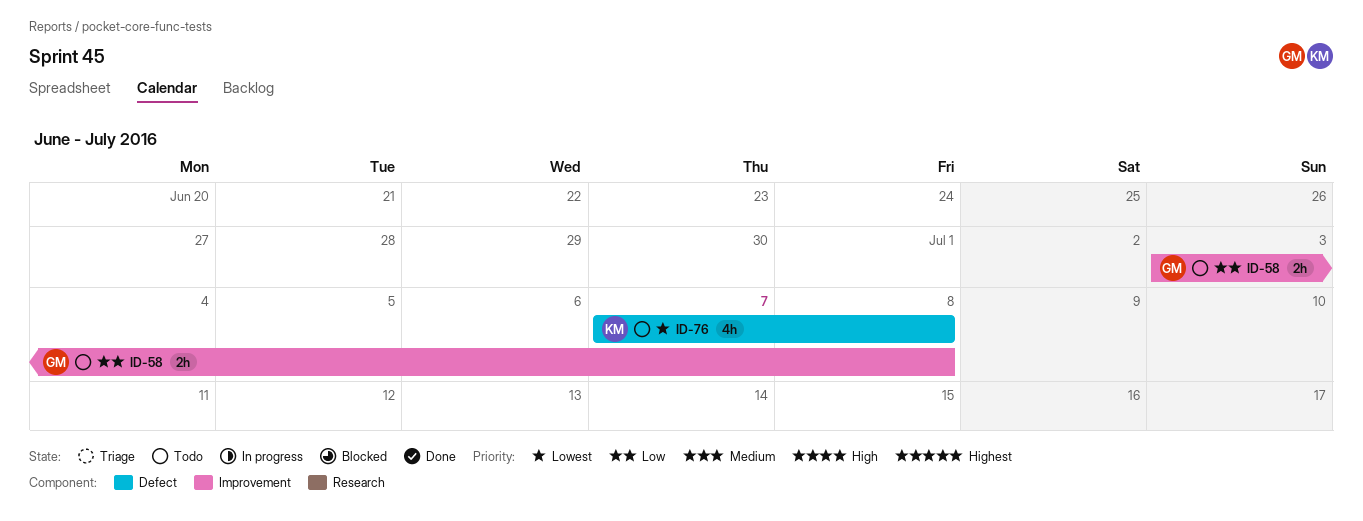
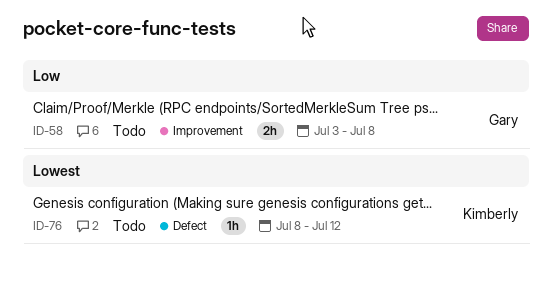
ID-76, estimate: 4h -> 1h
ID-76, start: Jul 7 -> Jul 8
ID-76, due: Jul 8 -> Jul 12

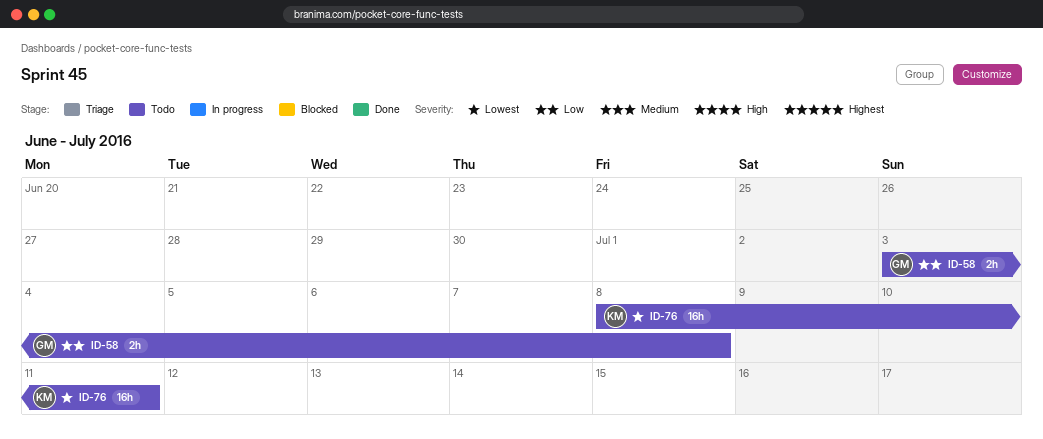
ID-76, estimate: 1h -> 16h
ID-76, due: Jul 12 -> Jul 11

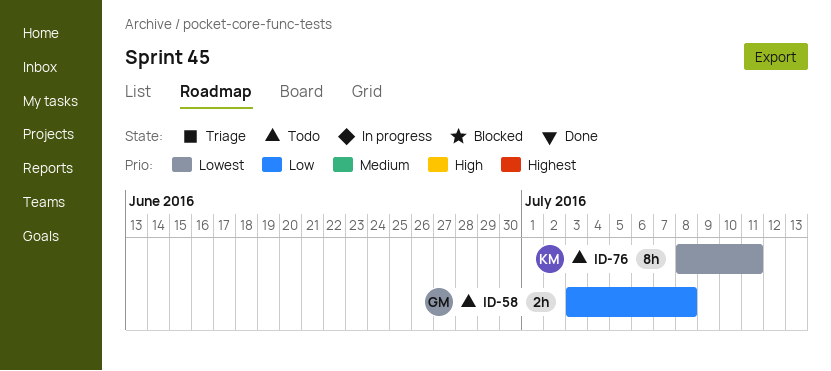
ID-76, estimate: 16h -> 8h

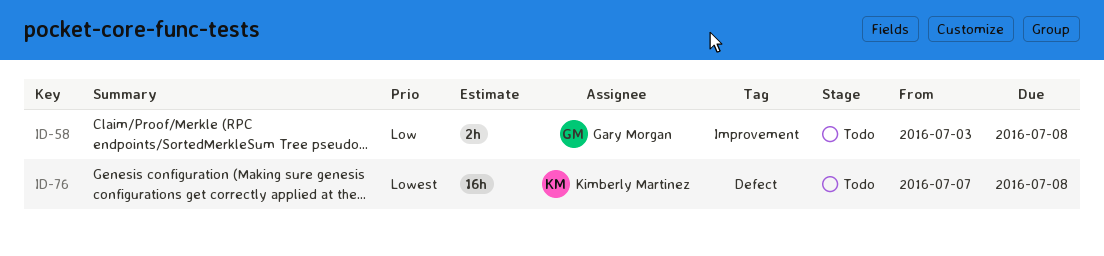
ID-76, estimate: 8h -> 16h
ID-76, start: Jul 8 -> Jul 7
ID-76, due: Jul 11 -> Jul 8

